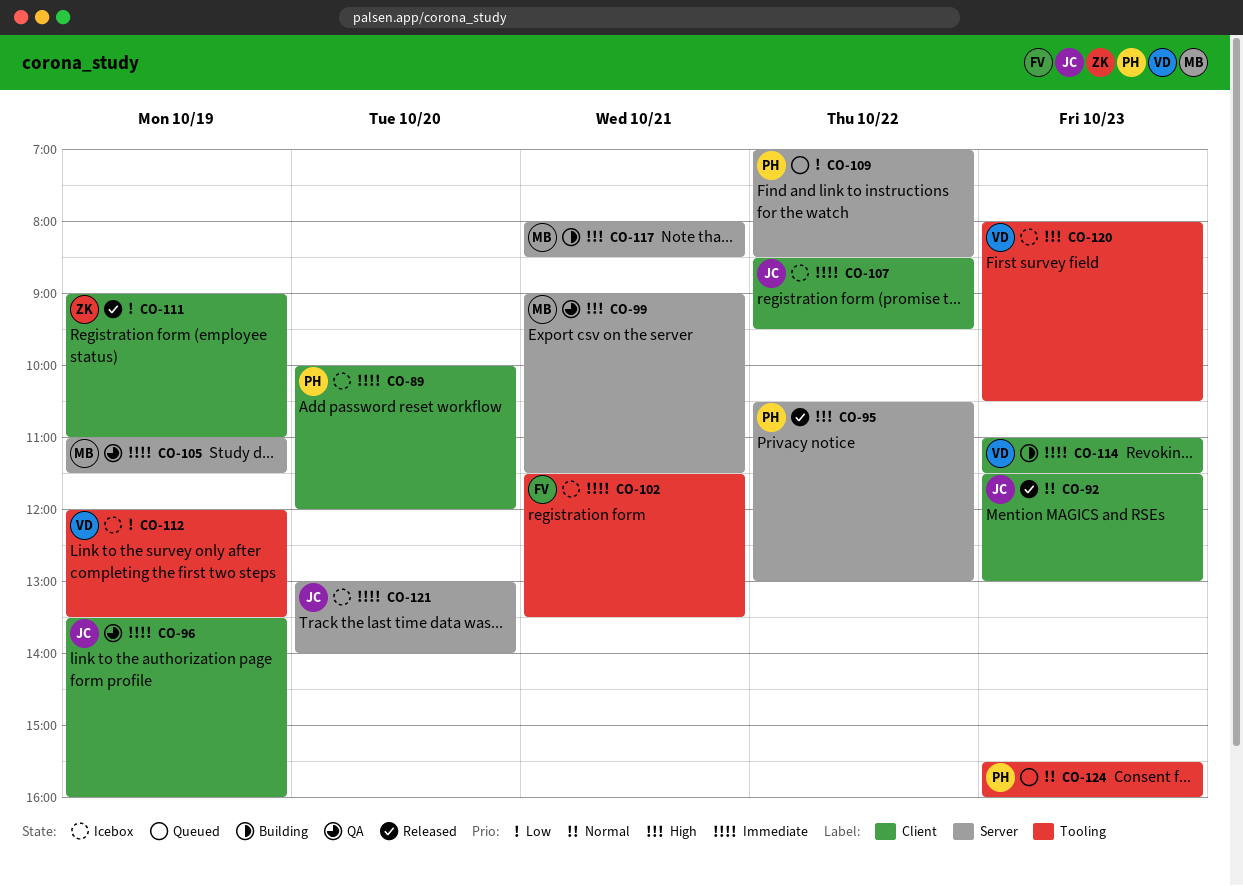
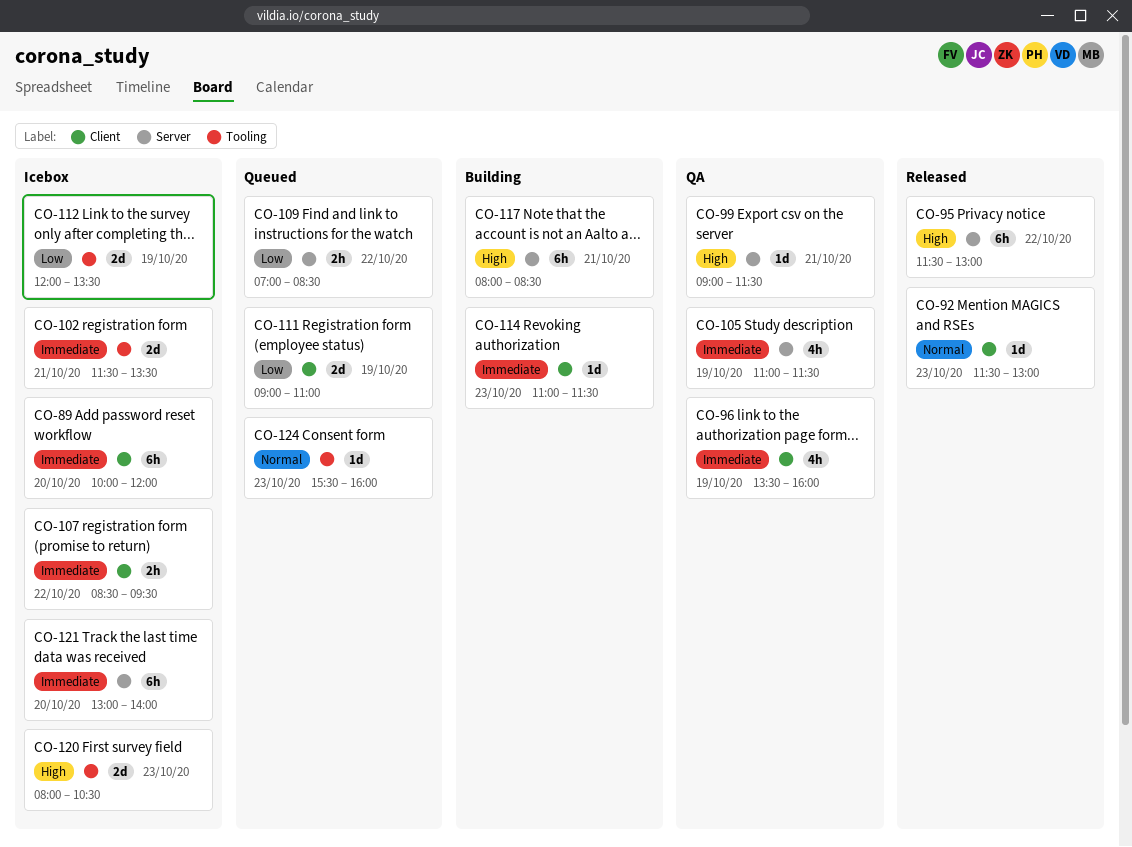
CO-95, begins: 10:30 -> 11:30
CO-111, status: Released -> Queued

